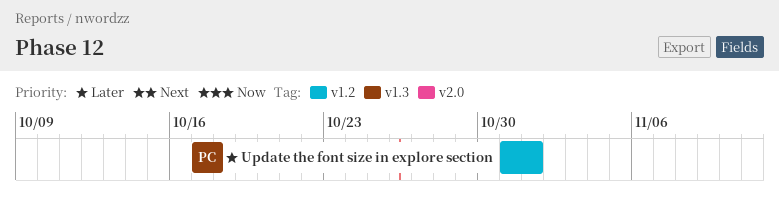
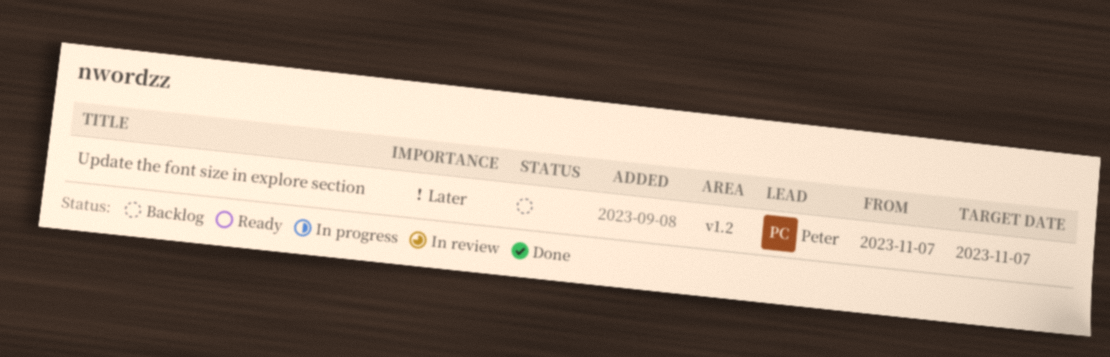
Update the font size in explore section, start: Oct 31 -> Nov 7
Update the font size in explore section, due: Nov 1 -> Nov 7

